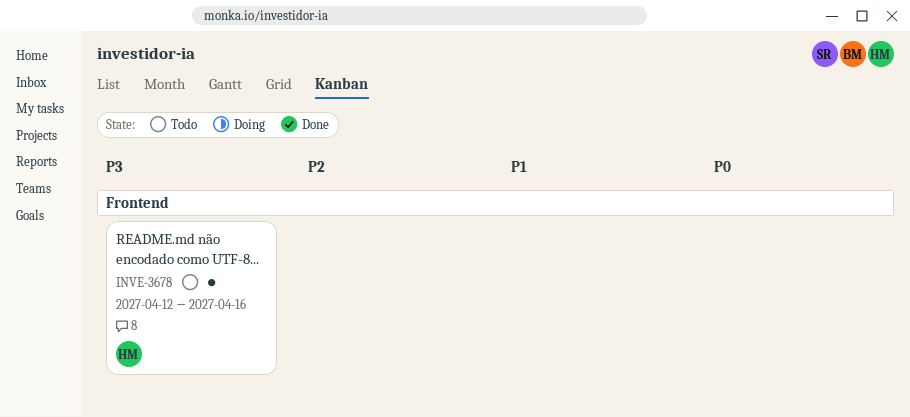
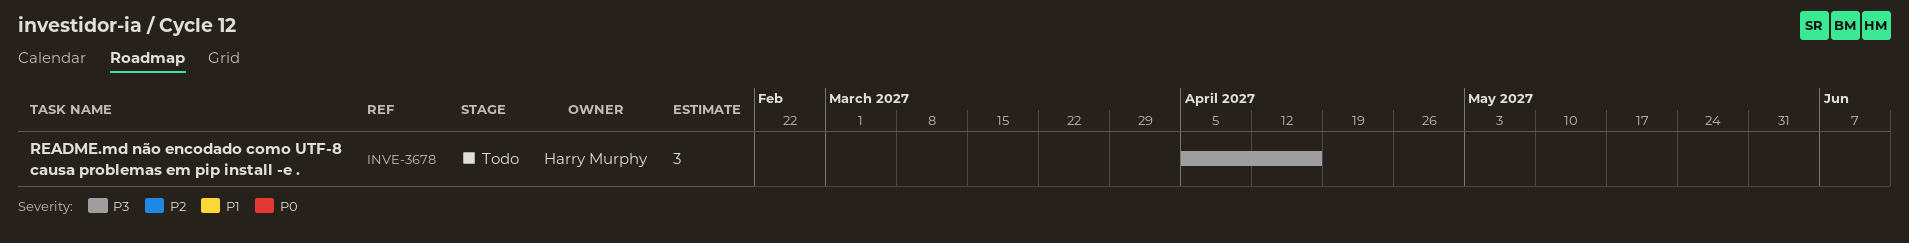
INVE-3678, estimate: 1 -> 3
INVE-3678, start: Apr 12 -> Apr 5

